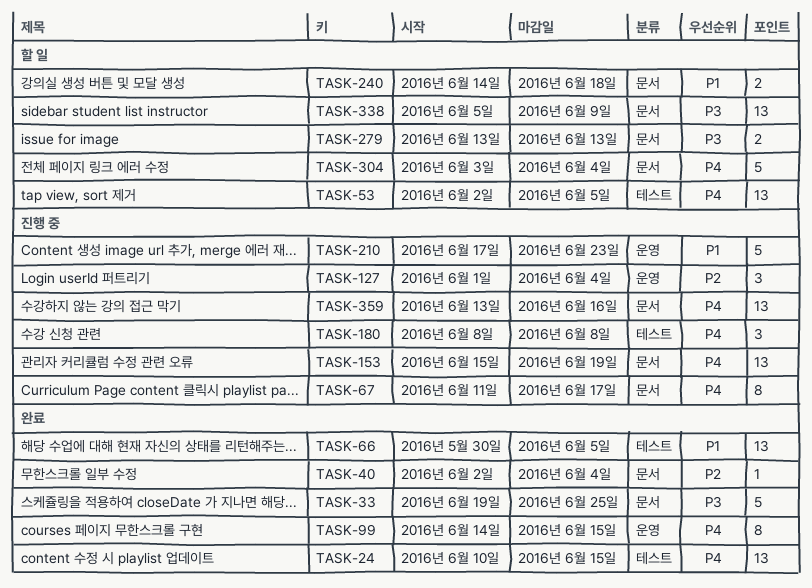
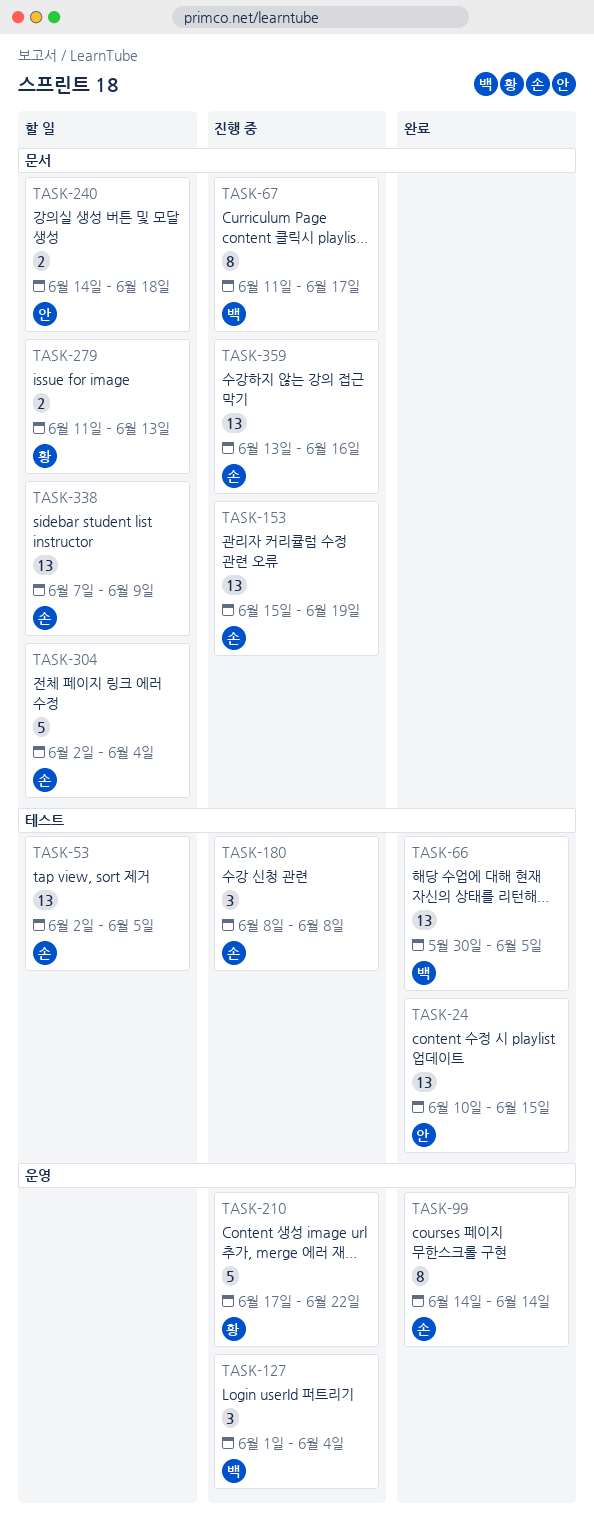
TASK-33: present -> none
TASK-40: present -> none
TASK-99, due: Jun 15 -> Jun 14
TASK-210, due: Jun 23 -> Jun 22
TASK-279, start: Jun 13 -> Jun 11
TASK-304, start: Jun 3 -> Jun 2
TASK-338, start: Jun 5 -> Jun 7

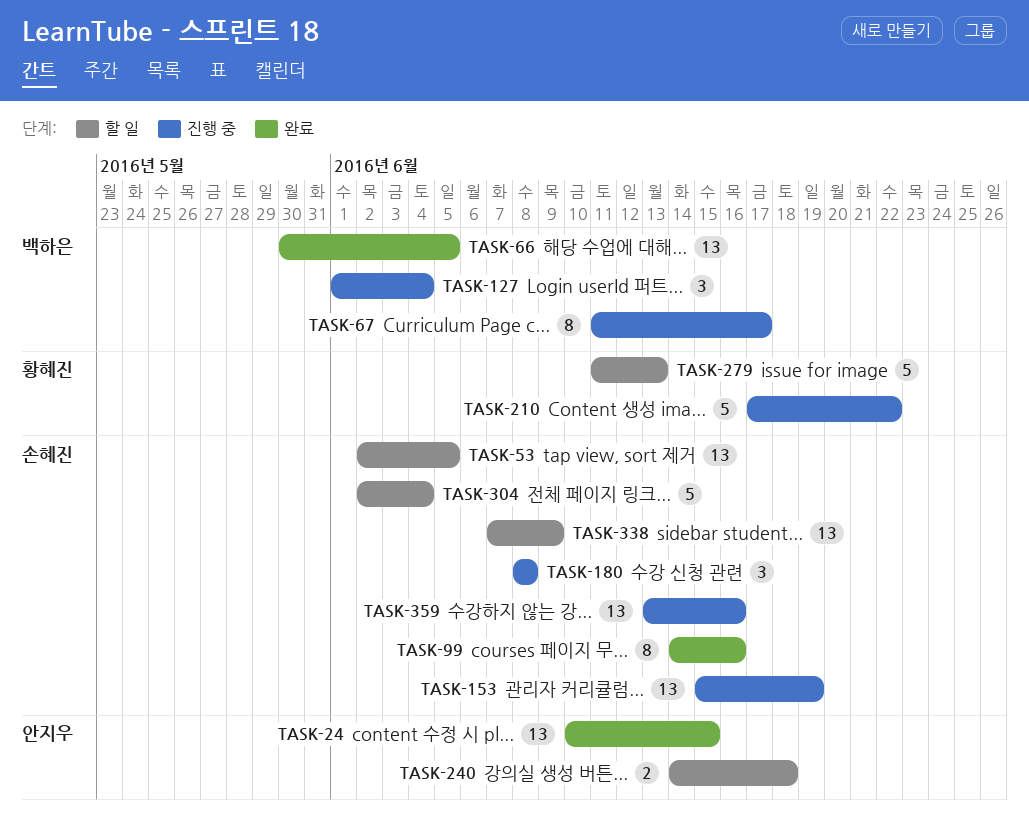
TASK-99, due: Jun 14 -> Jun 16
TASK-279, estimate: 2 -> 5

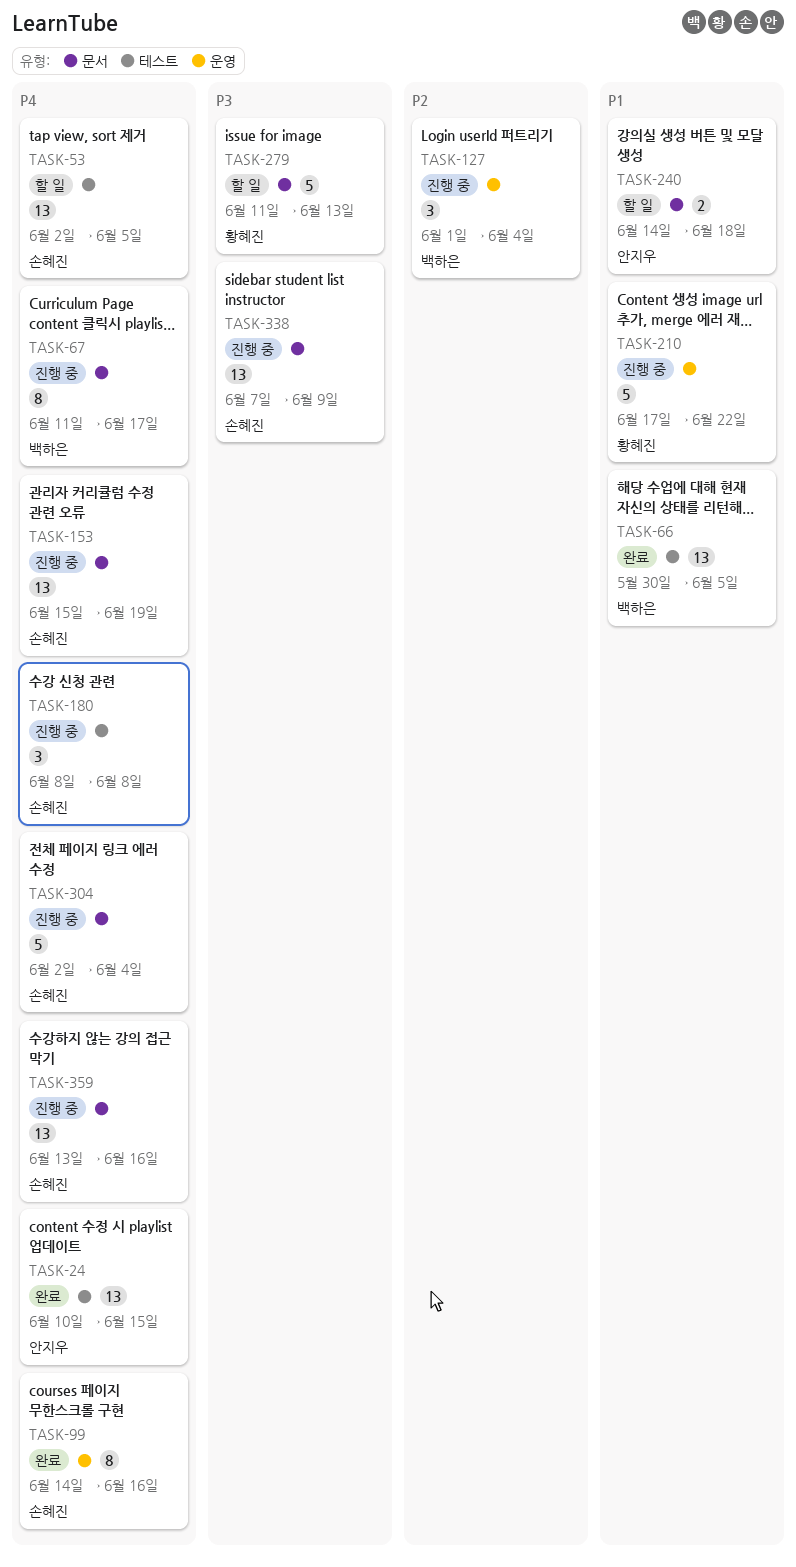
TASK-304, status: 할 일 -> 진행 중
TASK-338, status: 할 일 -> 진행 중

